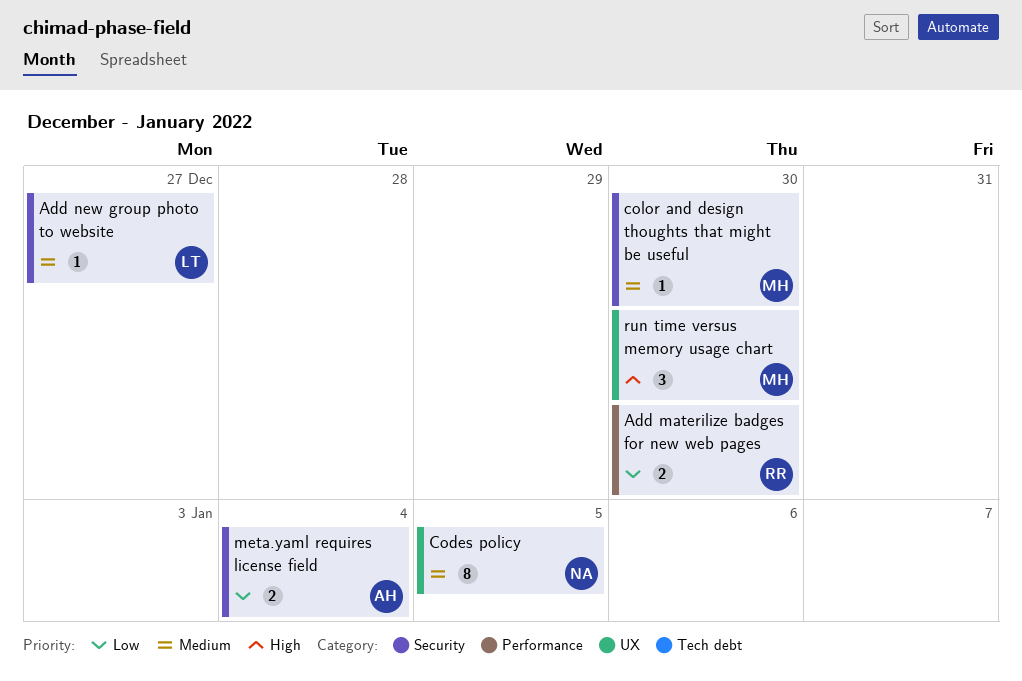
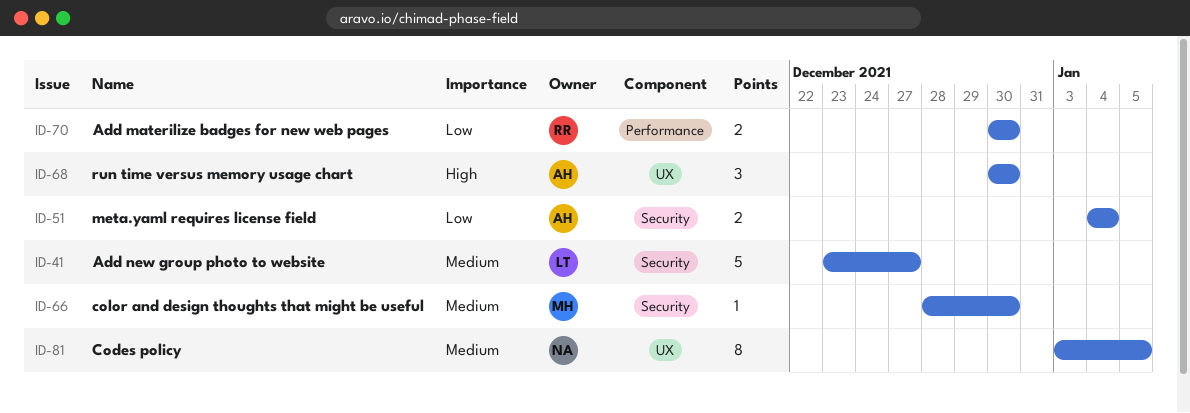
Add new group photo to website, estimate: 1 -> 5
run time versus memory usage chart, owner: MH -> AH

